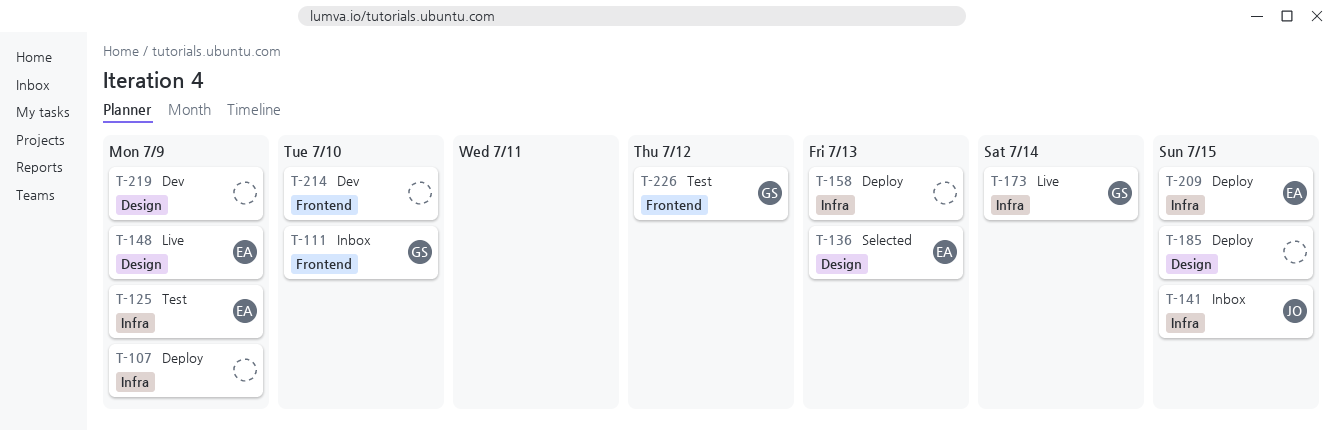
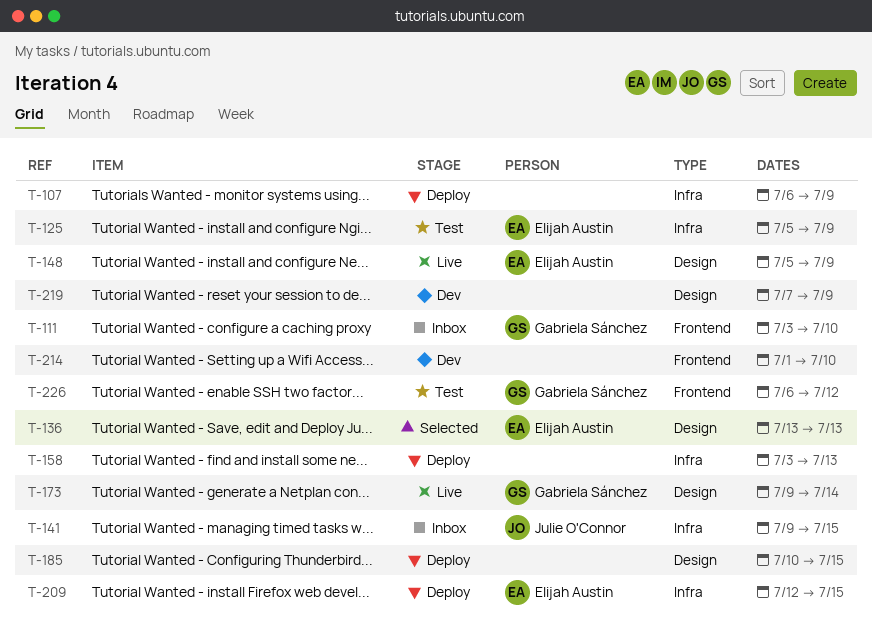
T-173, label: Infra -> Design

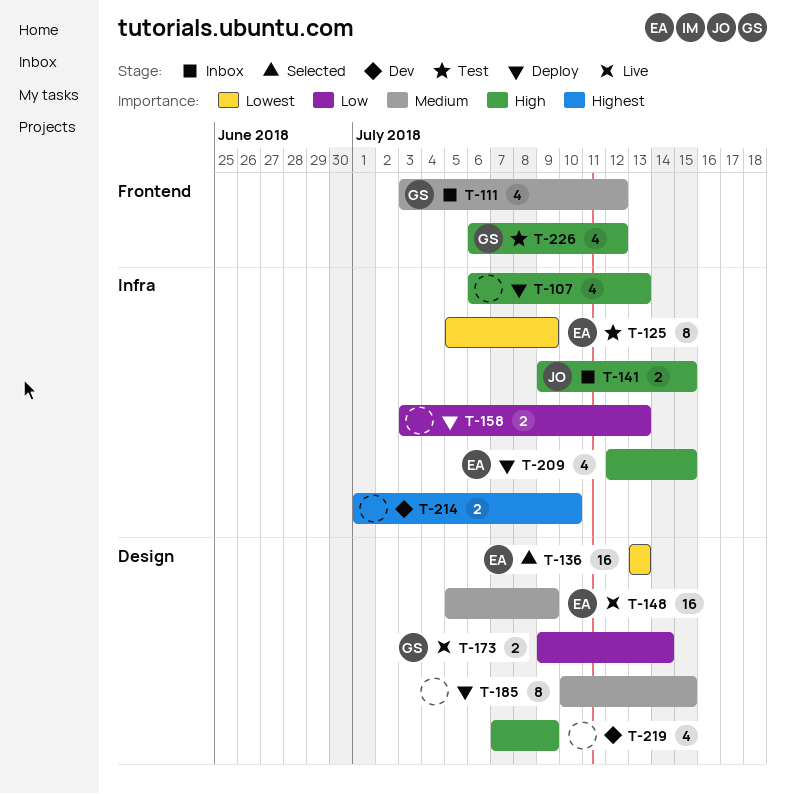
T-107, due: Jul 9 -> Jul 13
T-111, due: Jul 10 -> Jul 12
T-214, label: Frontend -> Infra

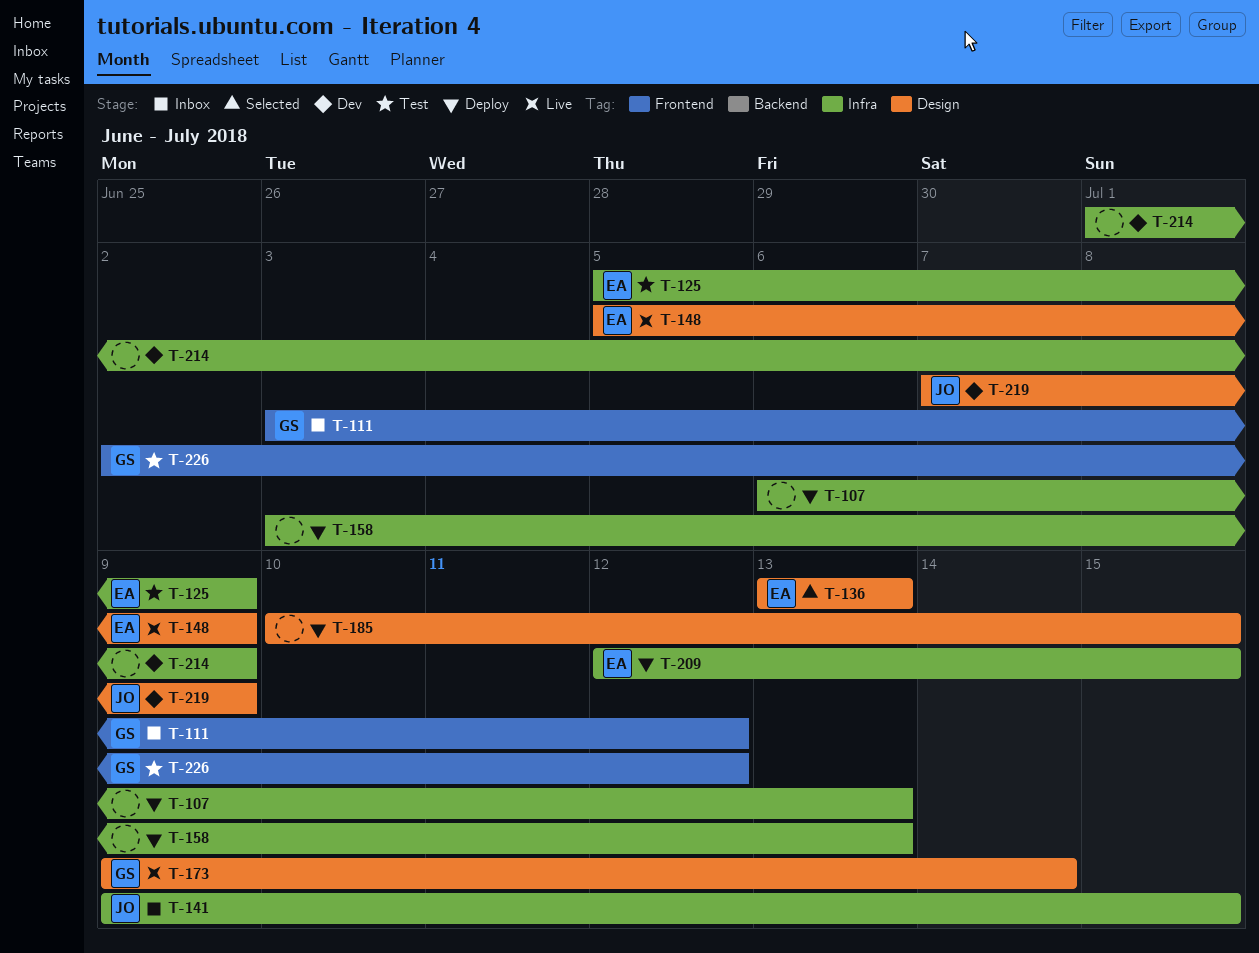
T-214, due: Jul 10 -> Jul 9
T-219, owner: none -> JO
T-226, start: Jul 6 -> Jul 2

